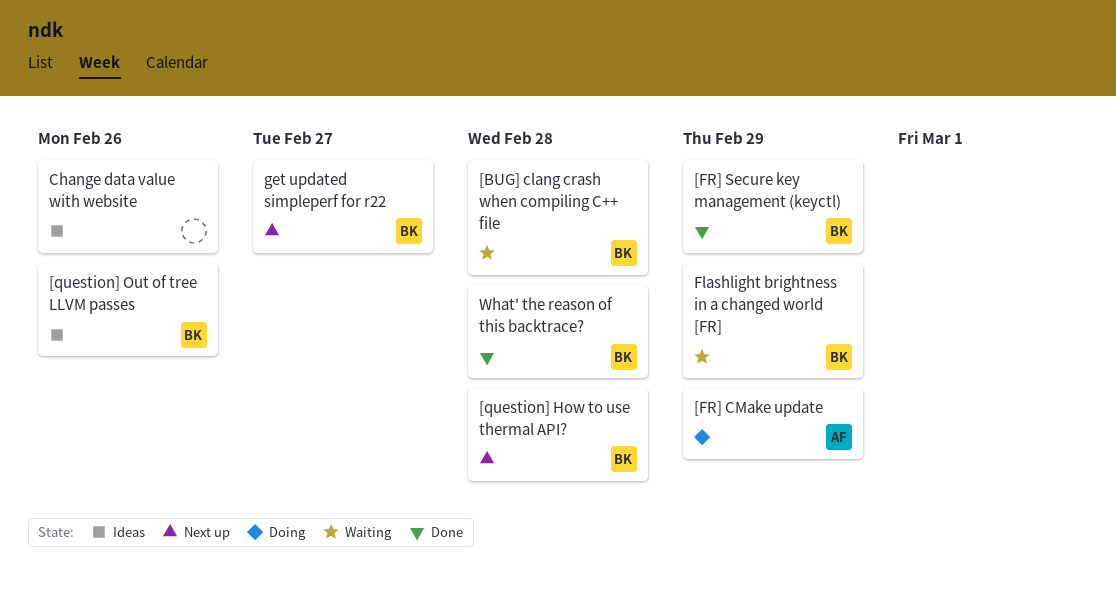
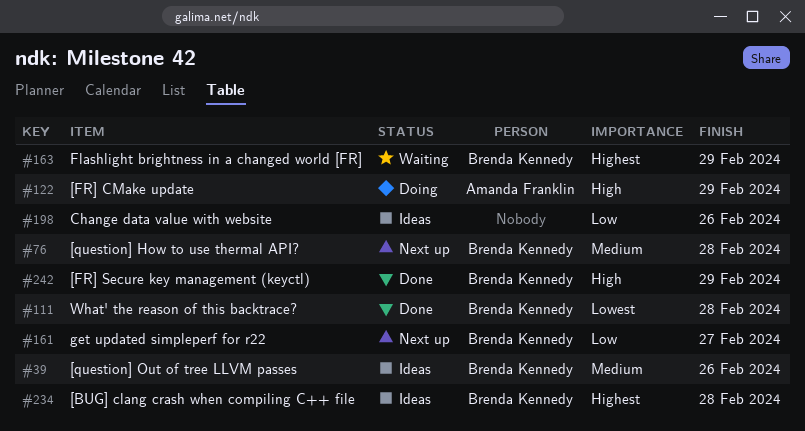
[BUG] clang crash when compiling C++ file, status: Waiting -> Ideas

